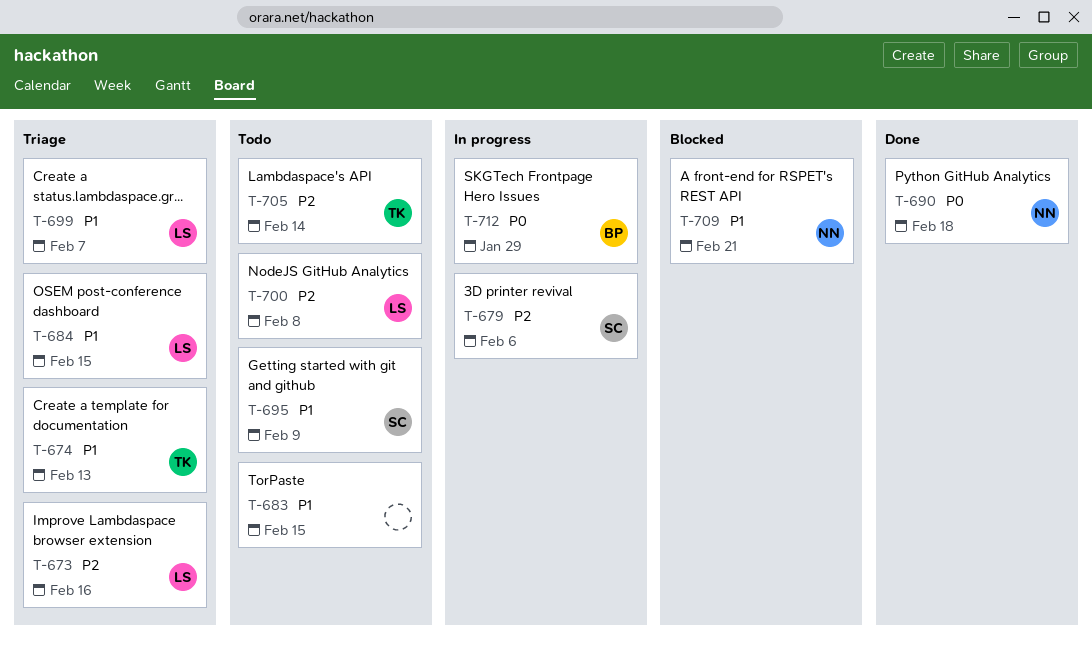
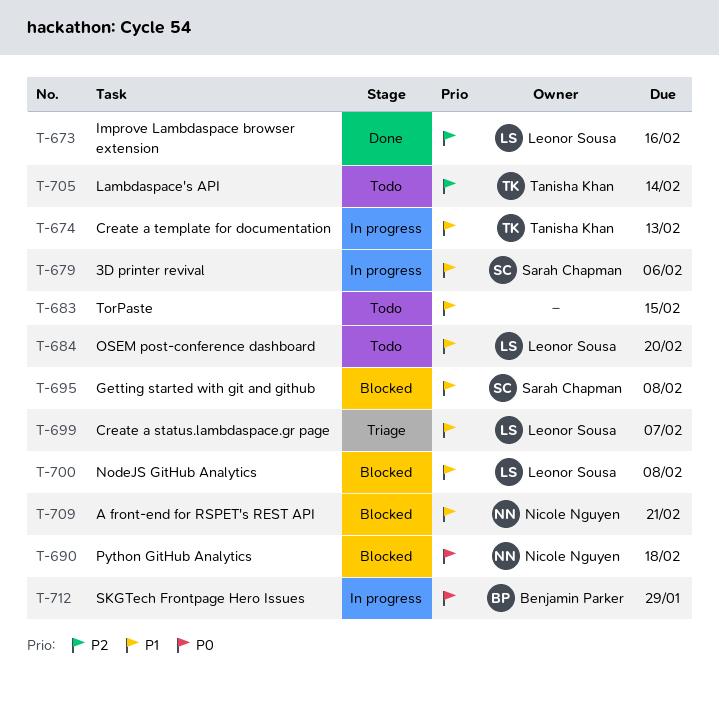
T-673, status: Triage -> Done
T-674, status: Triage -> In progress
T-679, priority: P2 -> P1
T-684, status: Triage -> Todo
T-684, due: Feb 15 -> Feb 20
T-690, status: Done -> Blocked
T-695, status: Todo -> Blocked
T-695, due: Feb 9 -> Feb 8
T-700, status: Todo -> Blocked
T-700, priority: P2 -> P1

